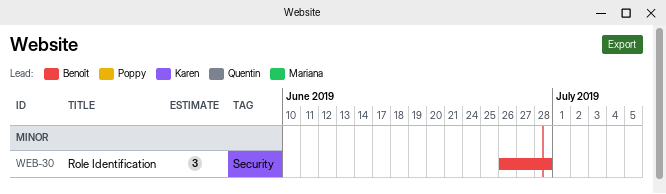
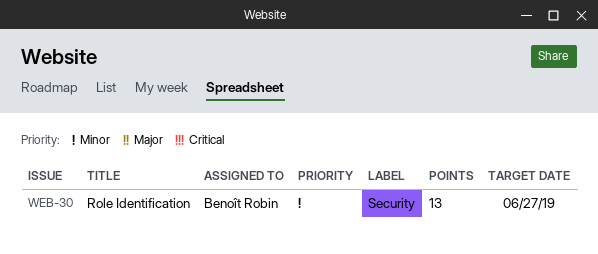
WEB-30, estimate: 3 -> 13
WEB-30, due: Jun 28 -> Jun 27

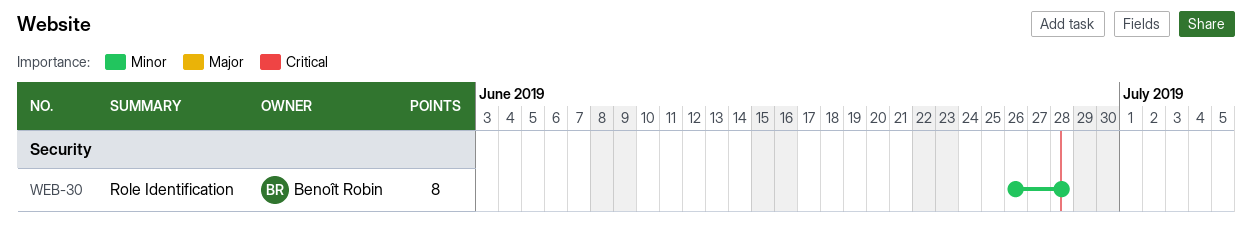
WEB-30, estimate: 13 -> 8
WEB-30, due: Jun 27 -> Jun 28

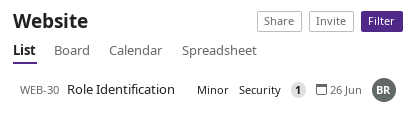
WEB-30, estimate: 8 -> 1
WEB-30, due: Jun 28 -> Jun 26

